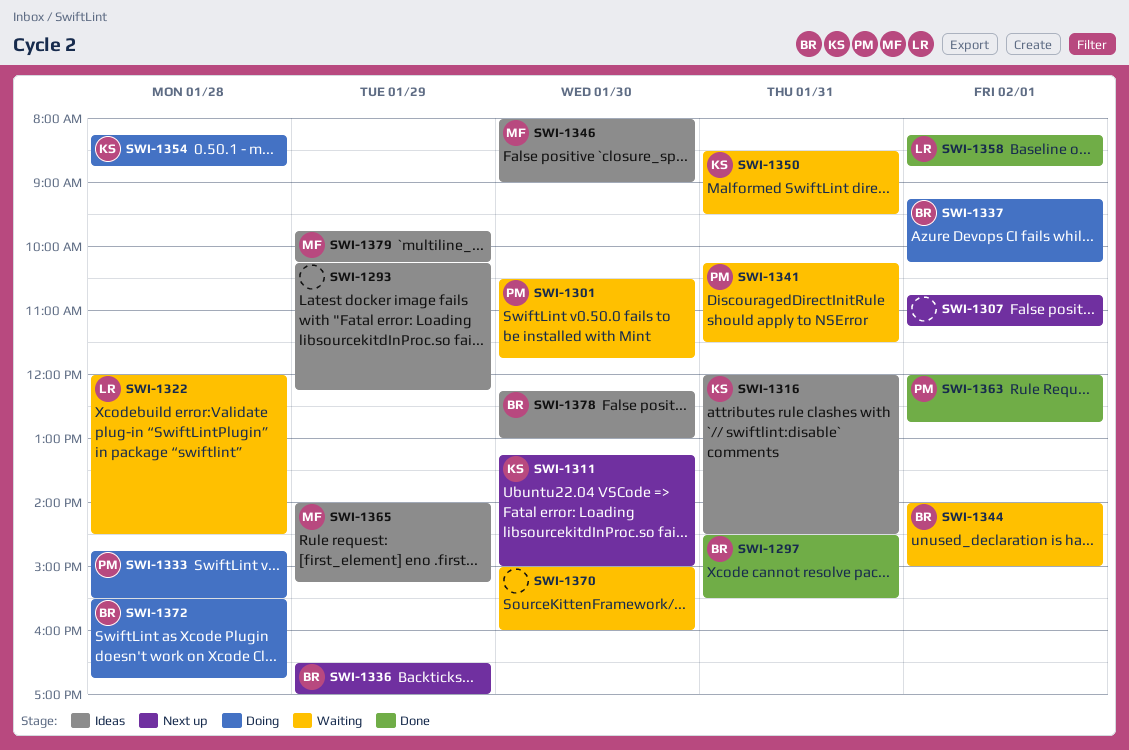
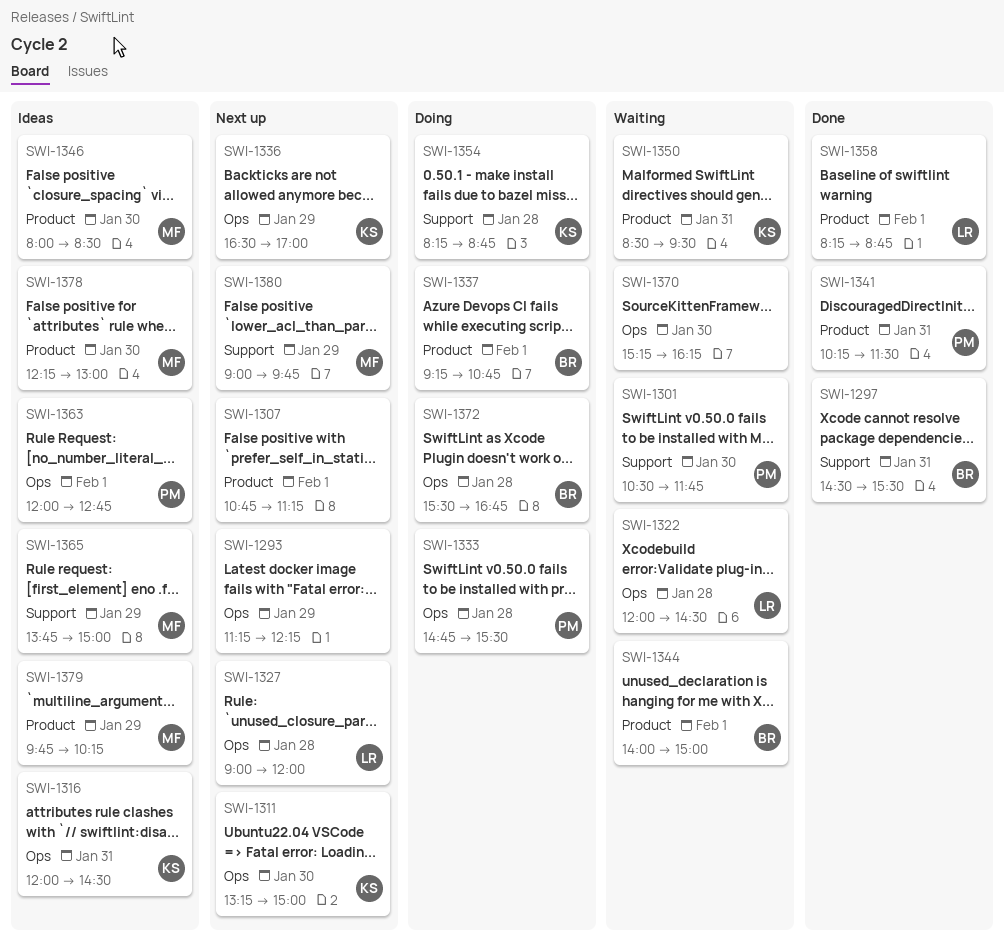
SWI-1293, status: Ideas -> Next up
SWI-1293, begins: 10:15 -> 11:15
SWI-1327: none -> present
SWI-1336, owner: BR -> KS
SWI-1337, ends: 10:15 -> 10:45
SWI-1341, status: Waiting -> Done
SWI-1346, ends: 09:00 -> 08:30
SWI-1363, status: Done -> Ideas
SWI-1365, begins: 14:00 -> 13:45
SWI-1365, ends: 15:15 -> 15:00
SWI-1370, begins: 15:00 -> 15:15
SWI-1370, ends: 16:00 -> 16:15
SWI-1378, owner: BR -> MF
SWI-1380: none -> present

